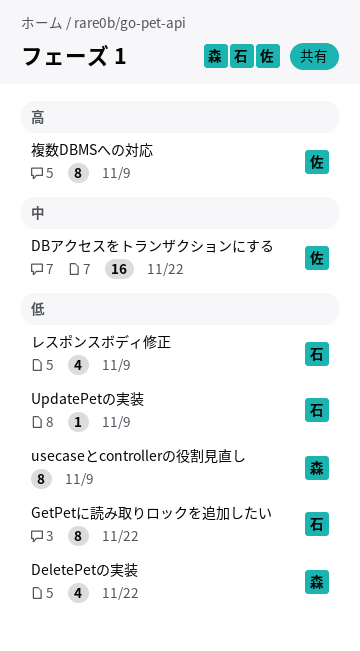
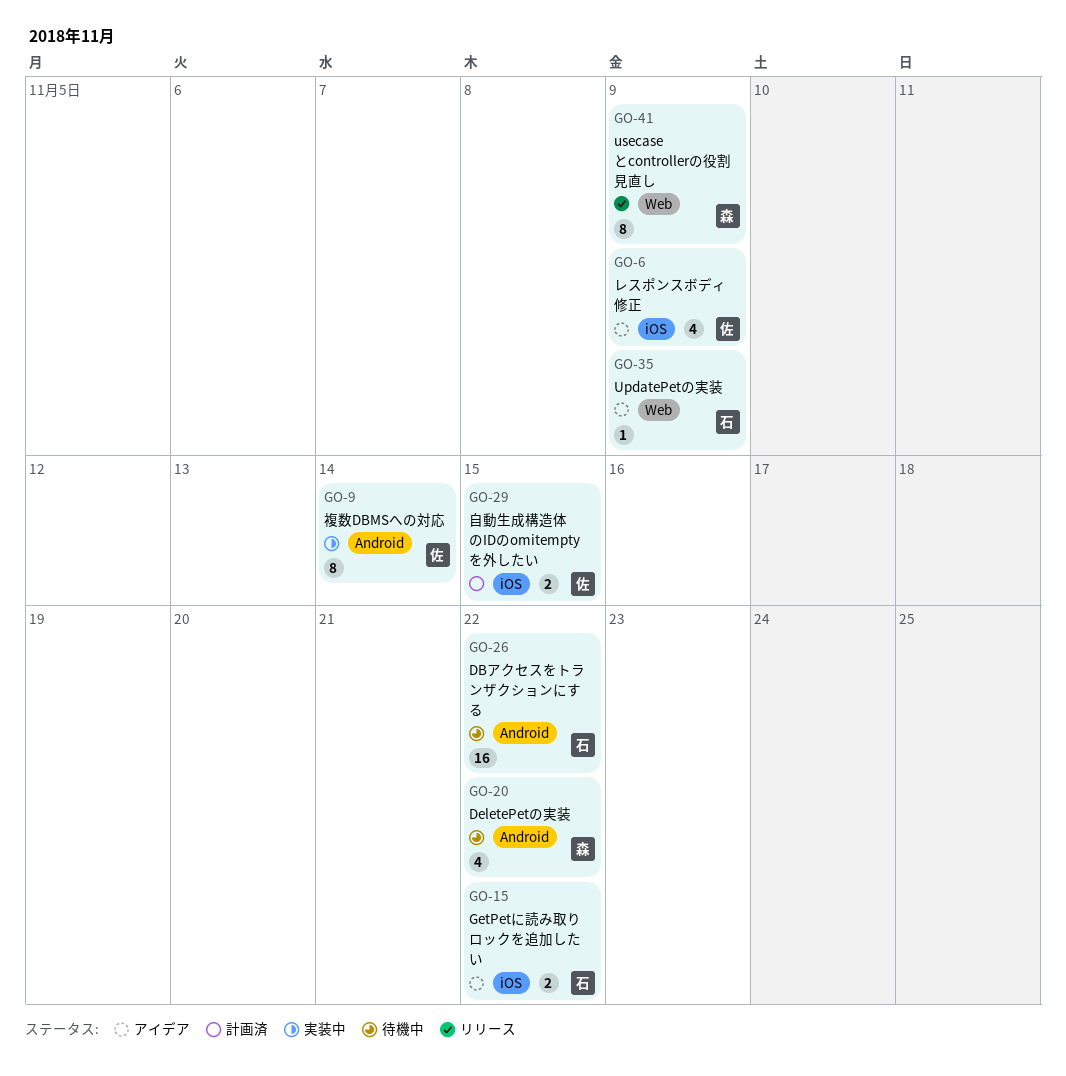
DBアクセスをトランザクションにする, owner: 佐 -> 石
GetPetに読み取りロックを追加したい, estimate: 8 -> 2
レスポンスボディ修正, owner: 石 -> 佐
自動生成構造体のIDのomitemptyを外したい: none -> present
複数DBMSへの対応, due: Nov 9 -> Nov 14

